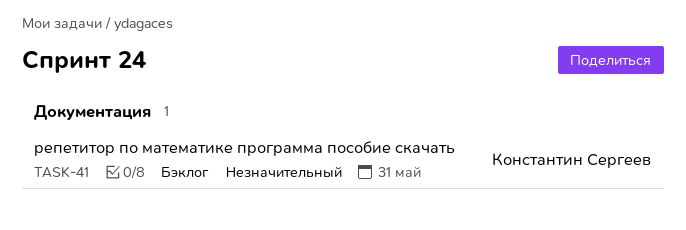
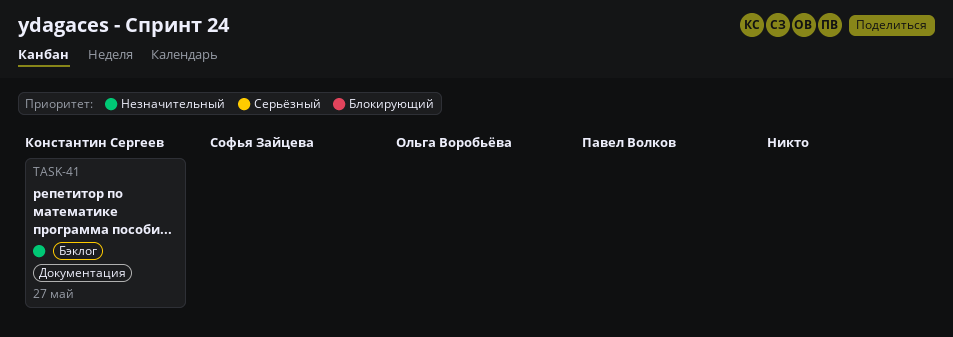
TASK-41, due: May 31 -> May 27

